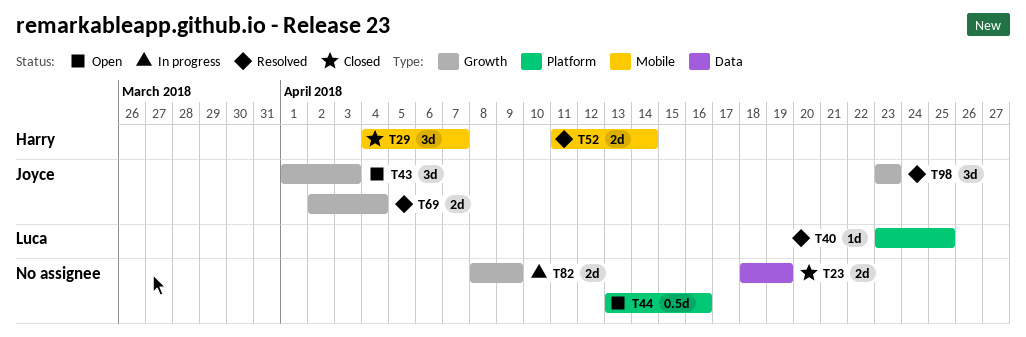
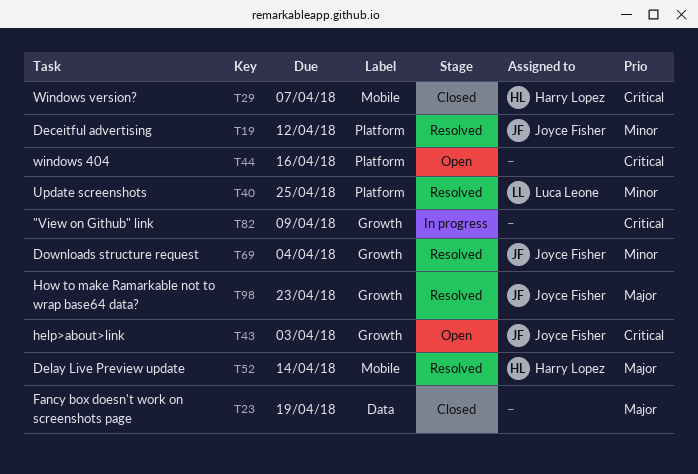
T19: none -> present

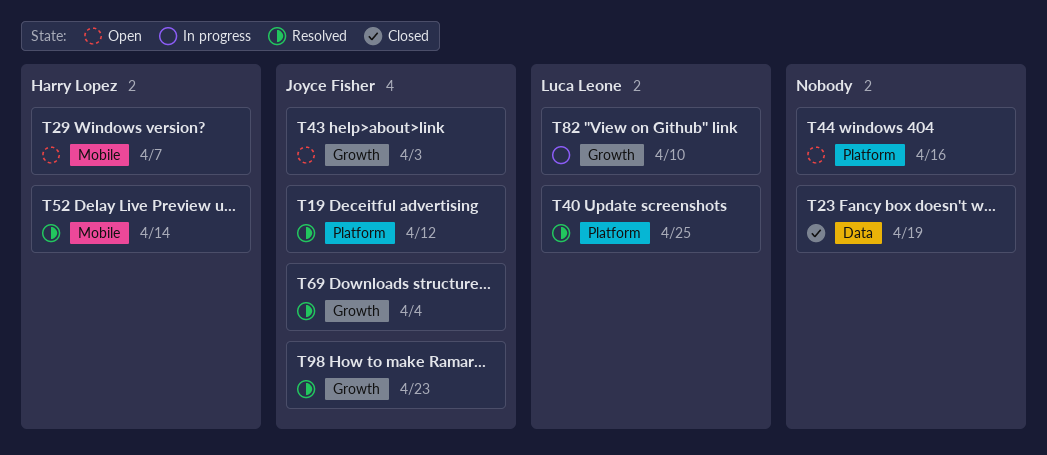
T29, status: Closed -> Open
T82, owner: none -> Luca Leone
T82, due: Apr 9 -> Apr 10

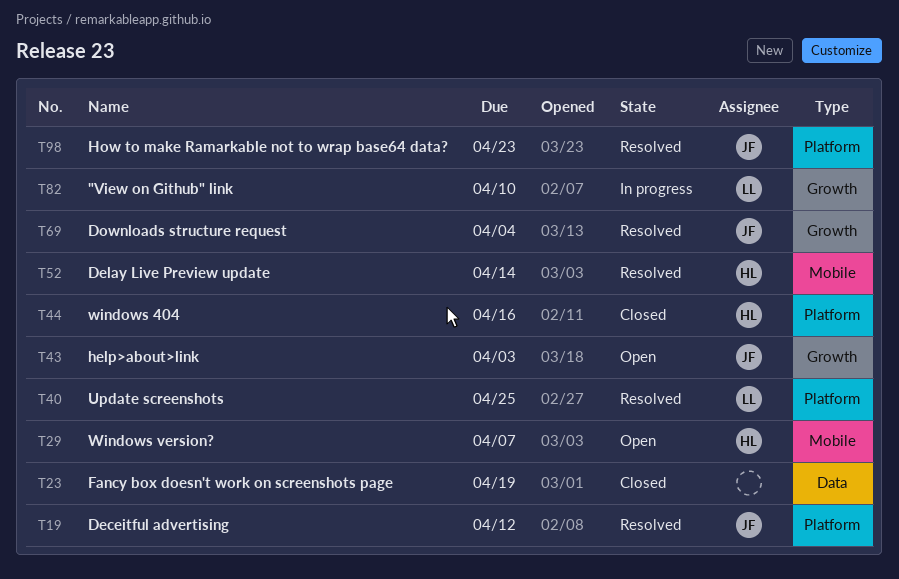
T44, status: Open -> Closed
T44, owner: none -> Harry Lopez
T98, label: Growth -> Platform

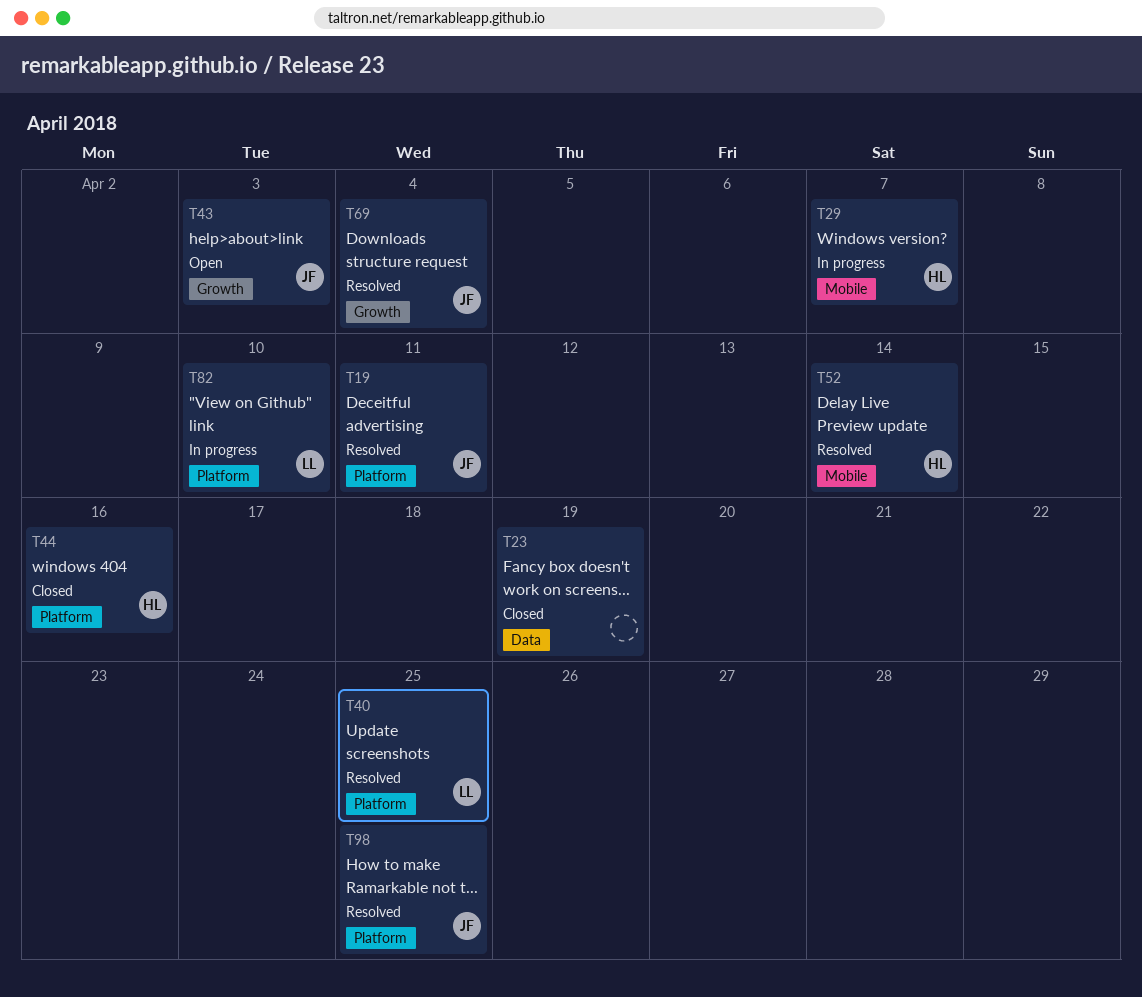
T19, due: Apr 12 -> Apr 11
T29, status: Open -> In progress
T82, label: Growth -> Platform
T98, due: Apr 23 -> Apr 25

